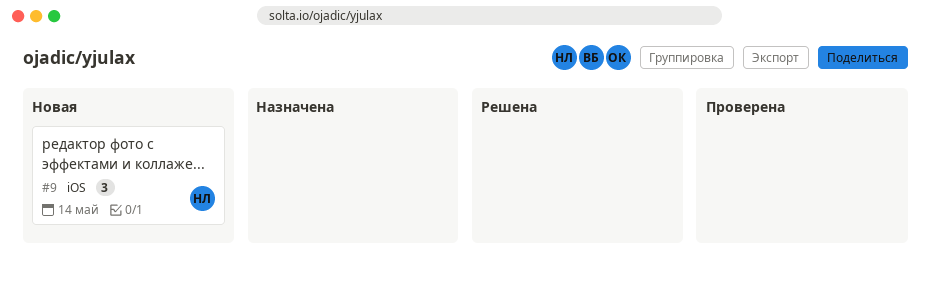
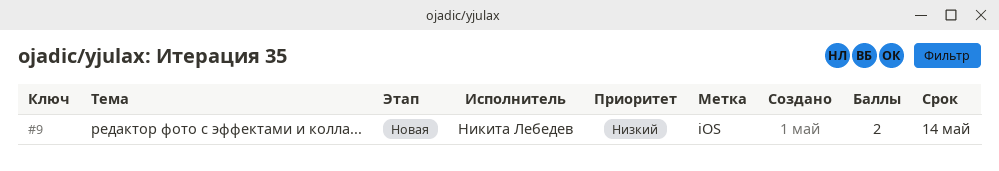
#9, estimate: 3 -> 2

